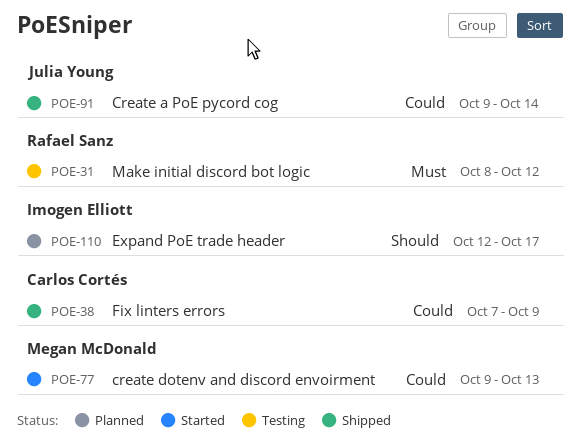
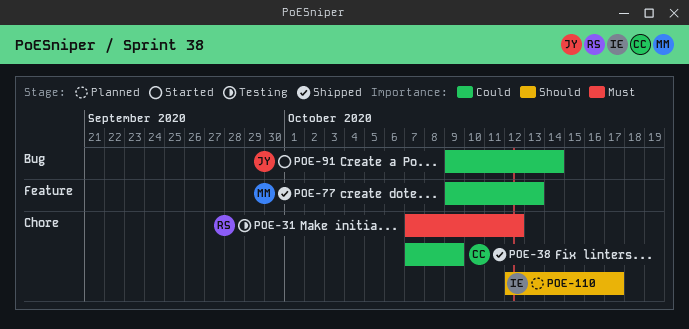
POE-31, start: Oct 8 -> Oct 7
POE-77, status: Started -> Shipped
POE-91, status: Shipped -> Started

